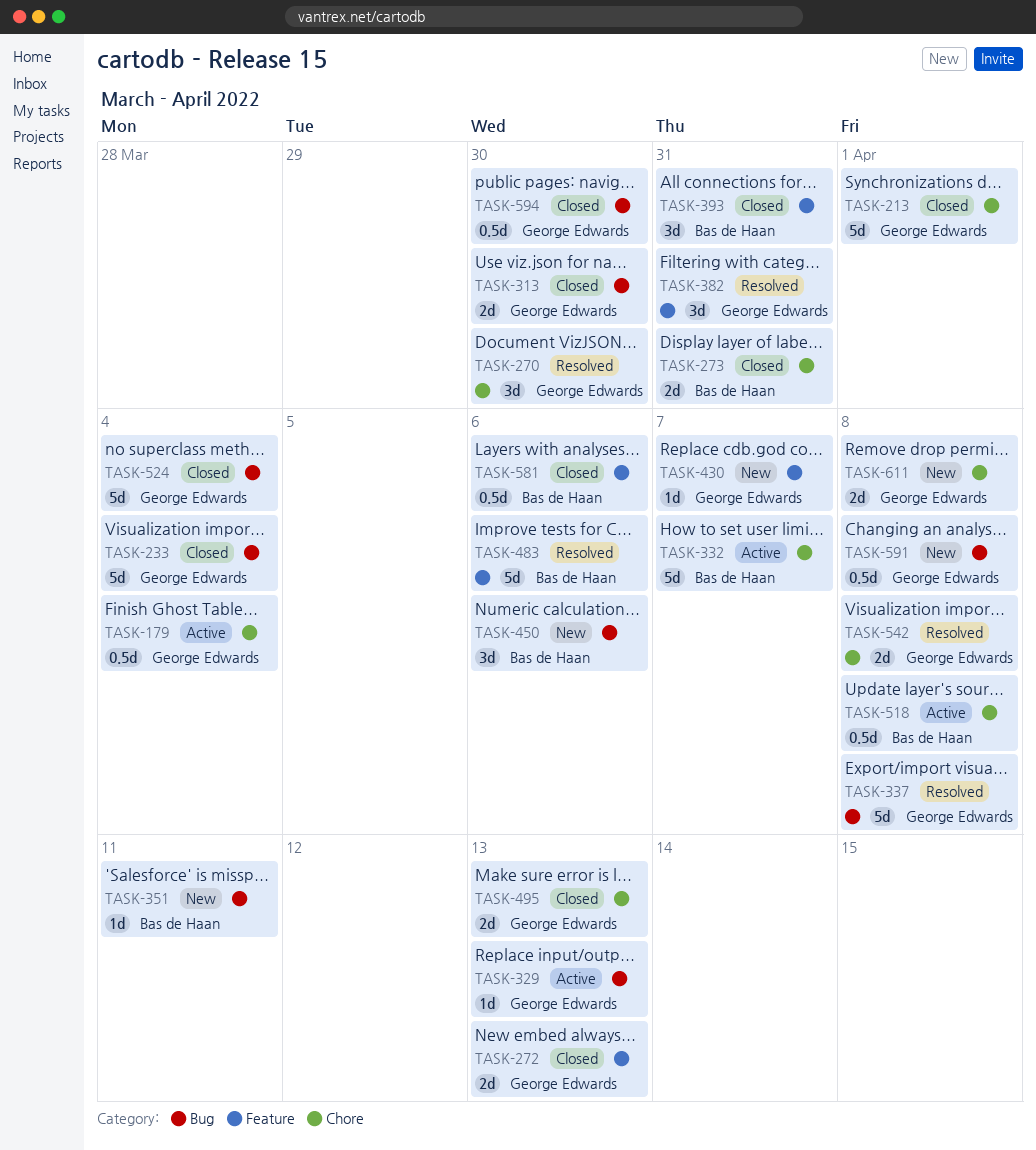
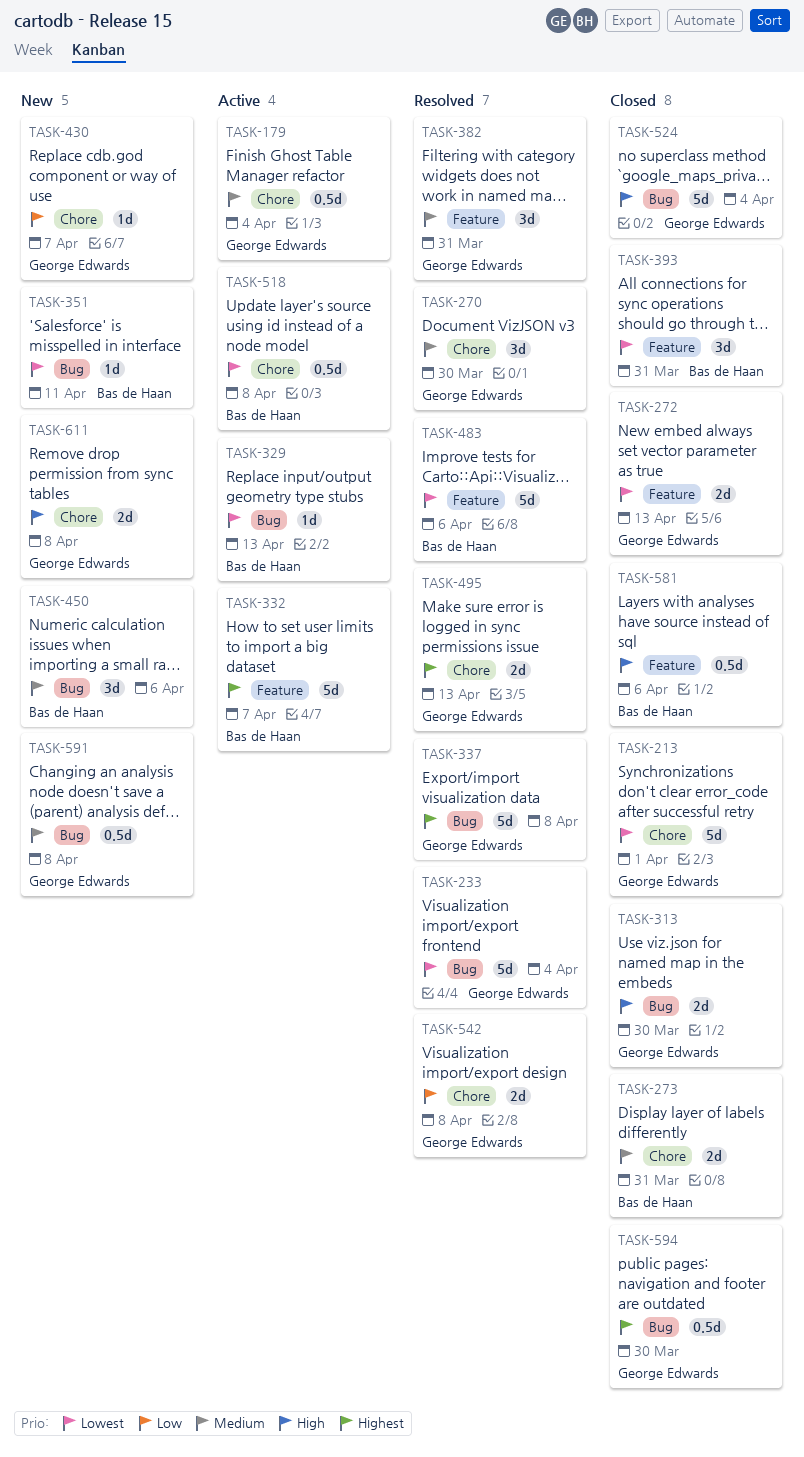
TASK-233, status: Closed -> Resolved
TASK-329, owner: George Edwards -> Bas de Haan
TASK-332, label: Chore -> Feature
TASK-430, label: Feature -> Chore
TASK-495, status: Closed -> Resolved

